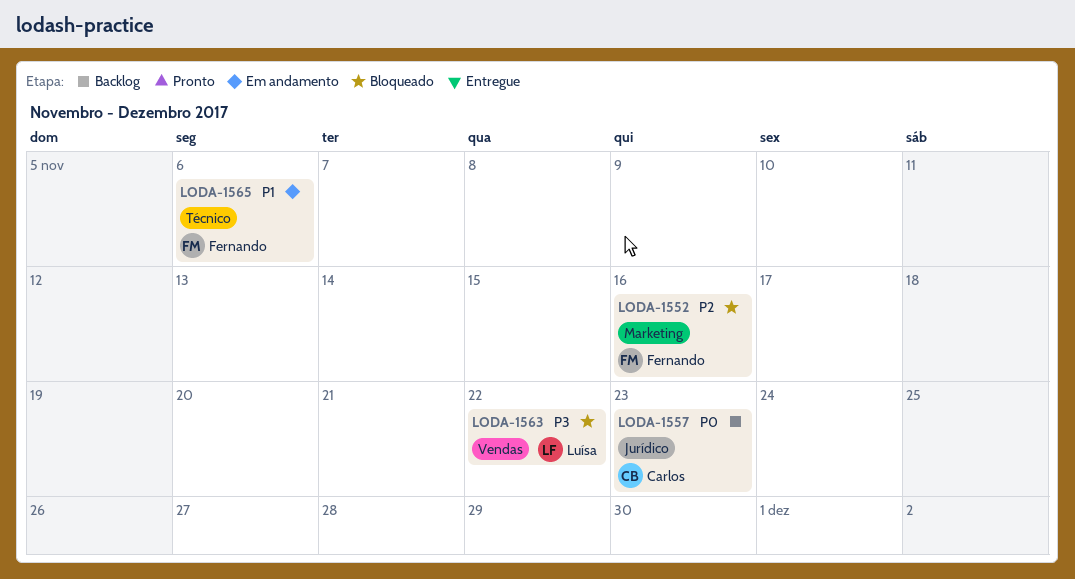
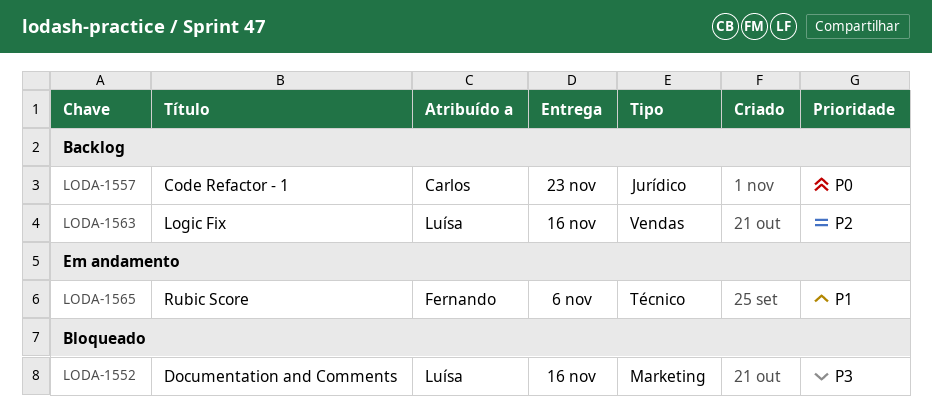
LODA-1552, owner: Fernando -> Luísa
LODA-1552, priority: P2 -> P3
LODA-1563, status: Bloqueado -> Backlog
LODA-1563, priority: P3 -> P2
LODA-1563, due: Nov 22 -> Nov 16

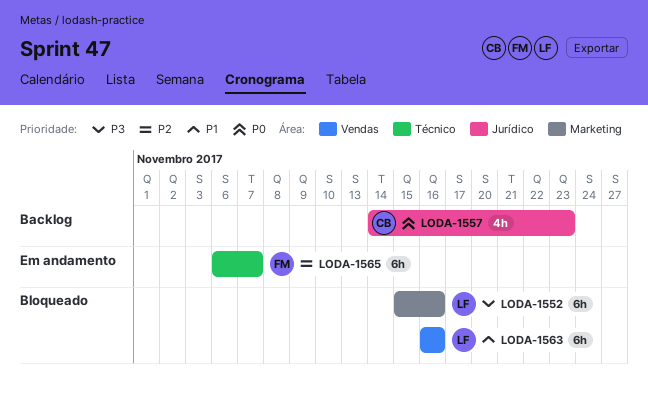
LODA-1563, status: Backlog -> Bloqueado
LODA-1563, priority: P2 -> P1
LODA-1565, priority: P1 -> P2
LODA-1565, due: Nov 6 -> Nov 7

